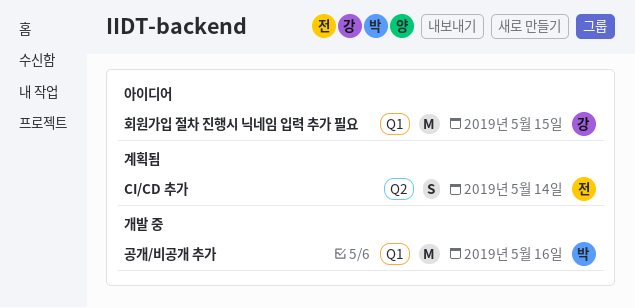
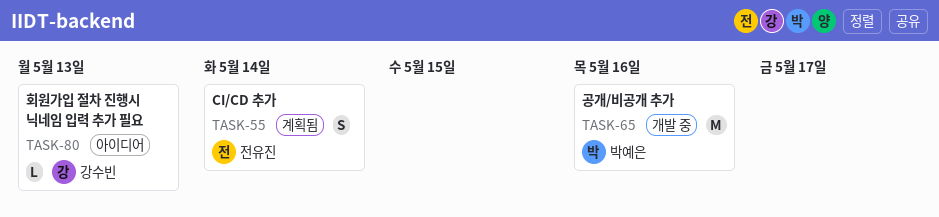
회원가입 절차 진행시 닉네임 입력 추가 필요, estimate: M -> L
회원가입 절차 진행시 닉네임 입력 추가 필요, due: May 15 -> May 13

